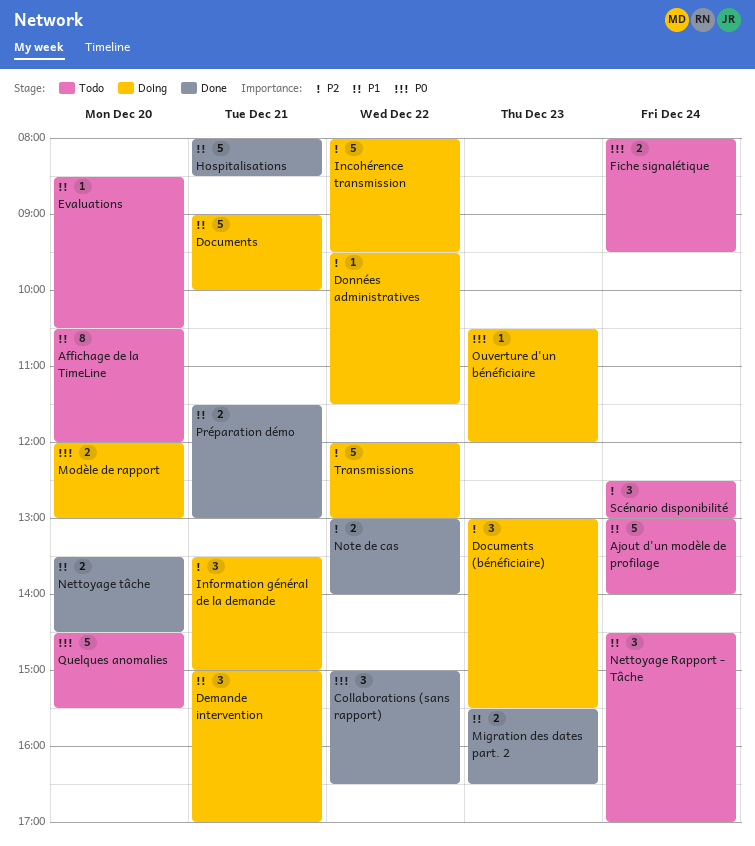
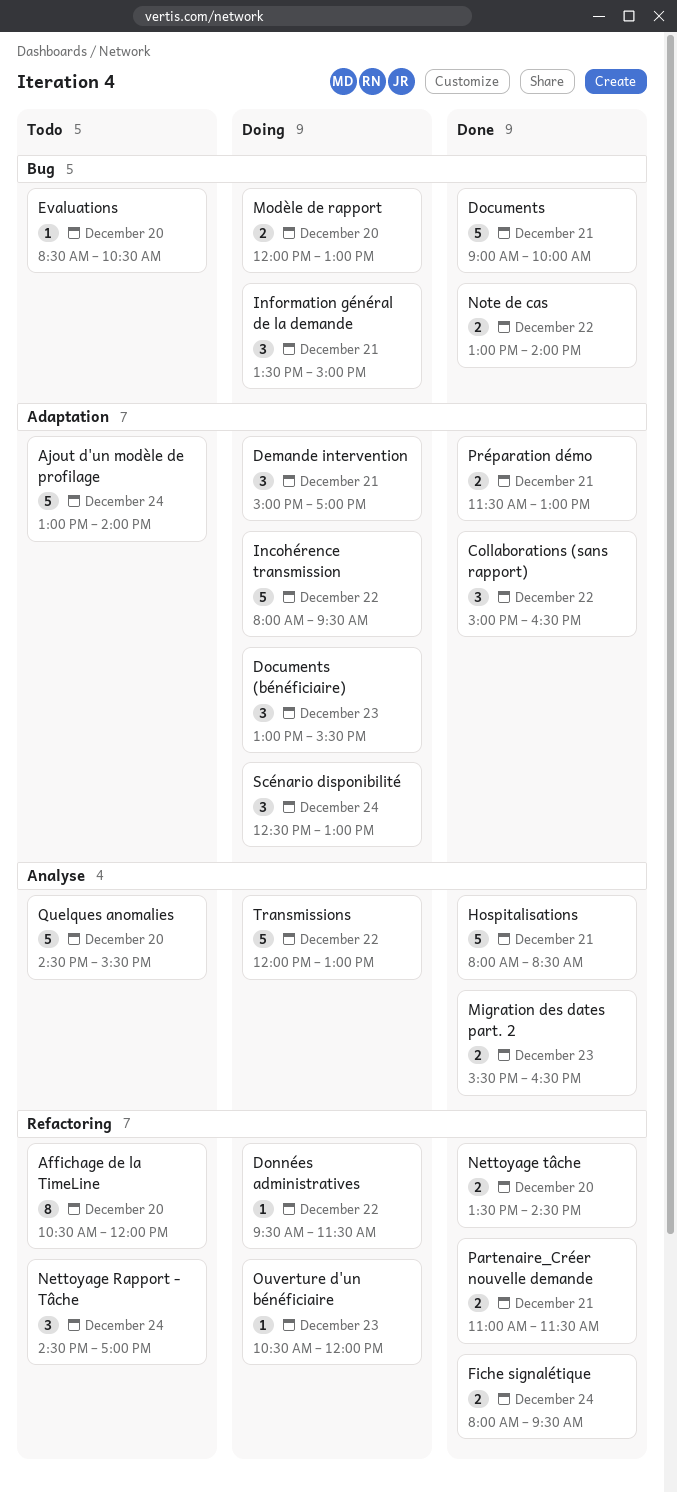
Documents, status: Doing -> Done
Fiche signalétique, status: Todo -> Done
Partenaire_Créer nouvelle demande: none -> present
Scénario disponibilité, status: Todo -> Doing

